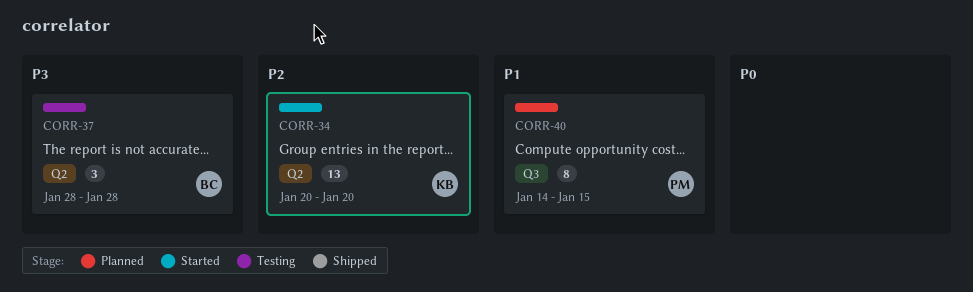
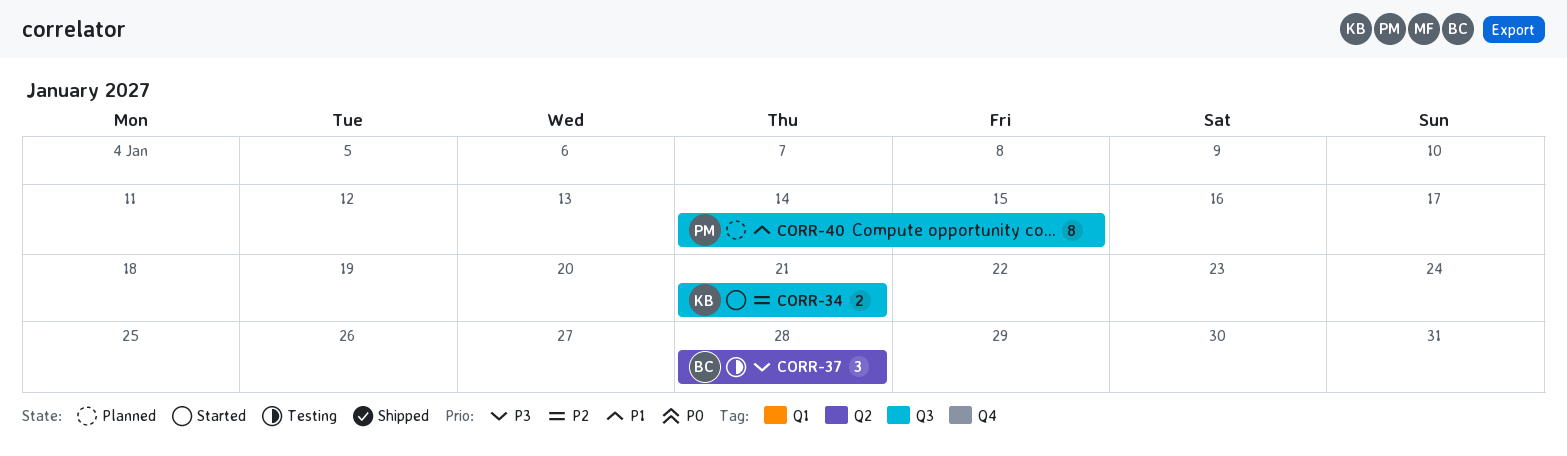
CORR-34, label: Q2 -> Q3
CORR-34, estimate: 13 -> 2
CORR-34, start: Jan 20 -> Jan 21
CORR-34, due: Jan 20 -> Jan 21

